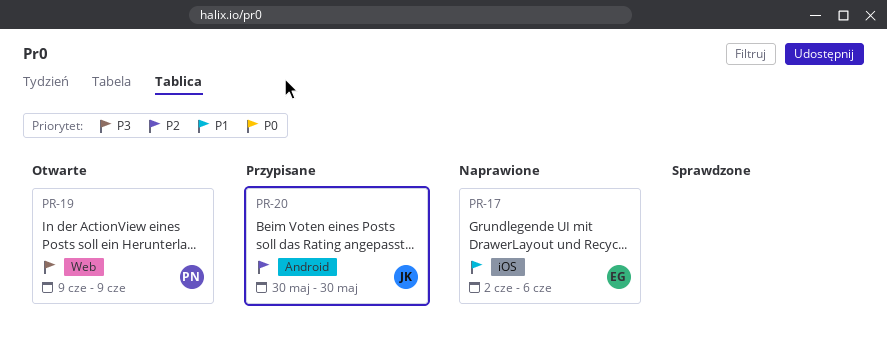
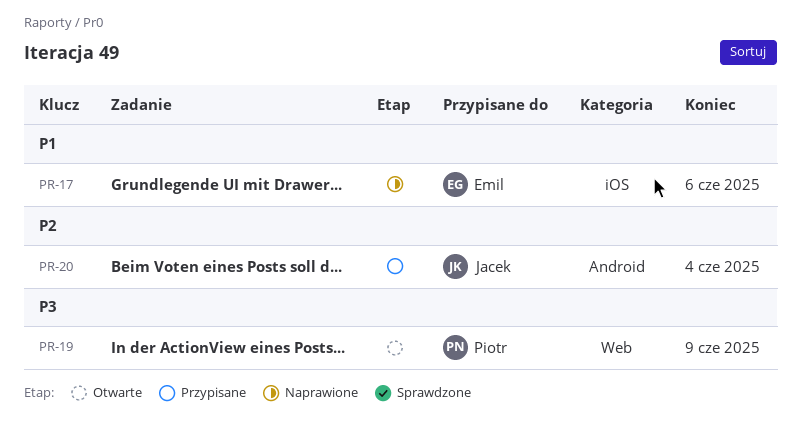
PR-20, due: May 30 -> Jun 4

